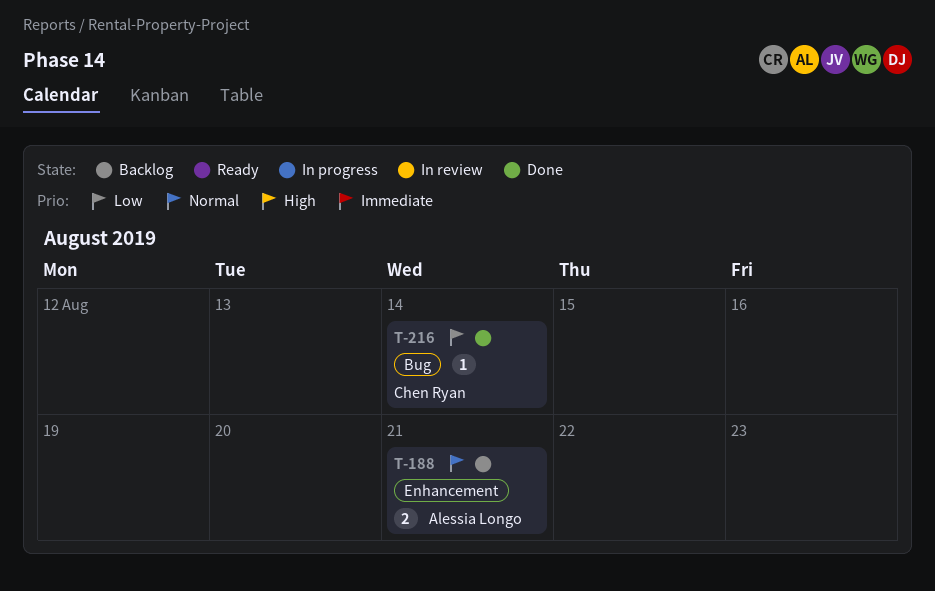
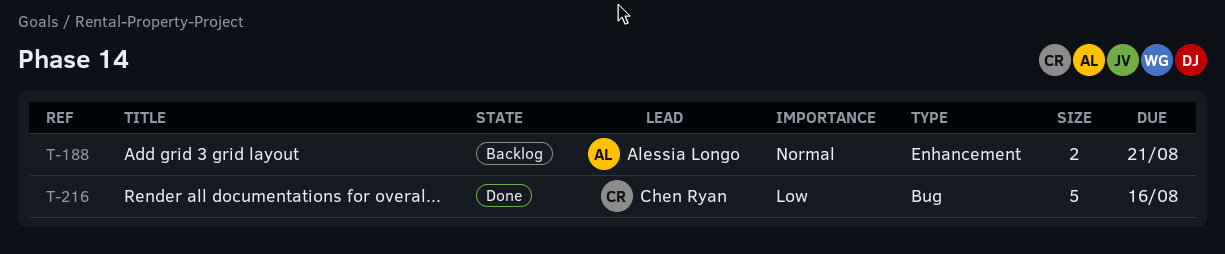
T-216, estimate: 1 -> 5
T-216, due: Aug 14 -> Aug 16

